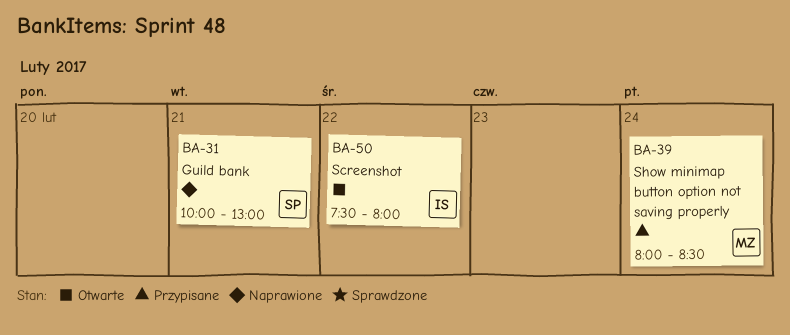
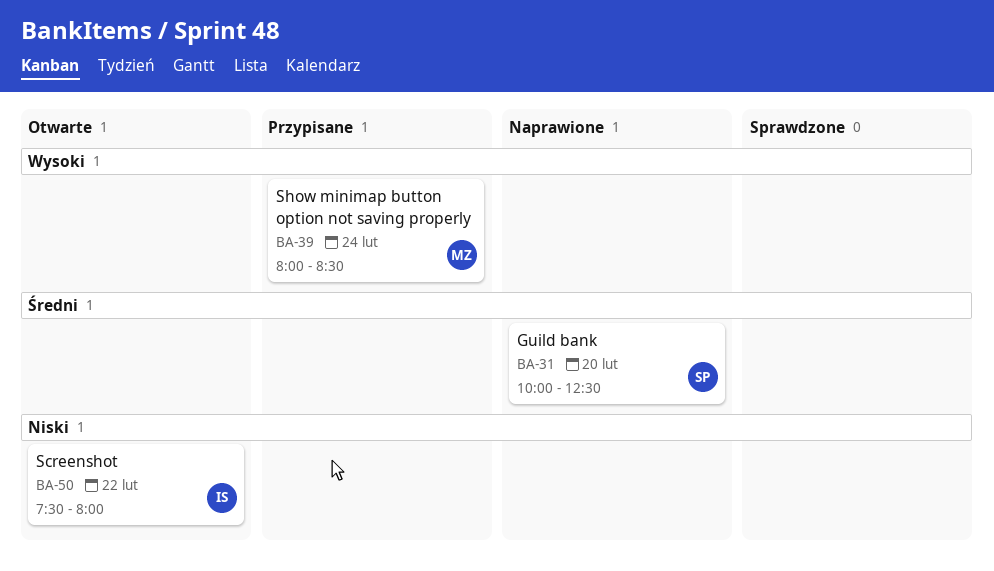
BA-31, day: Feb 21 -> Feb 20
BA-31, ends: 13:00 -> 12:30

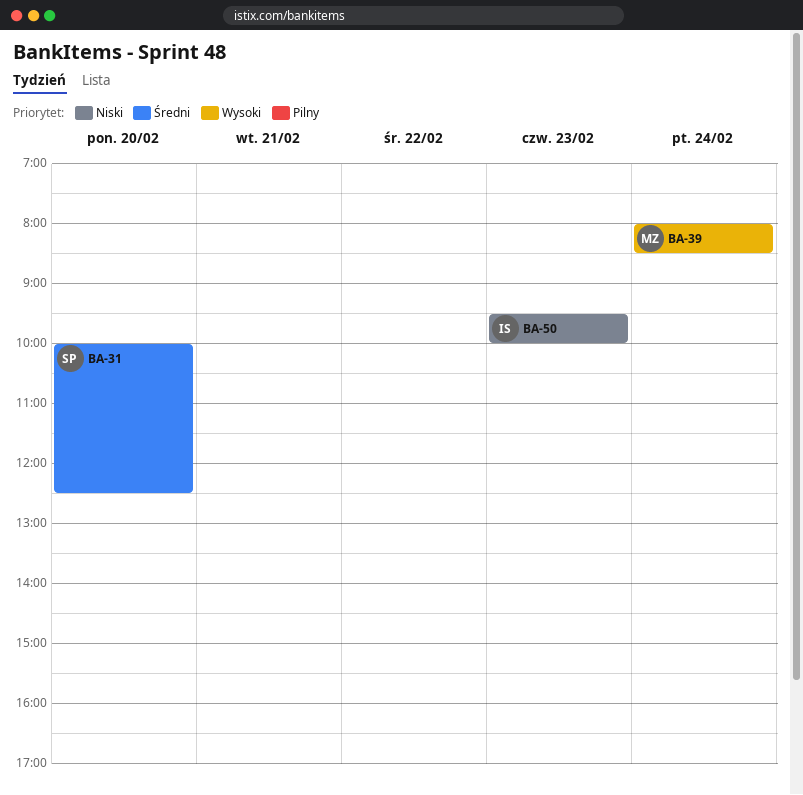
BA-50, day: Feb 22 -> Feb 23
BA-50, begins: 07:30 -> 09:30
BA-50, ends: 08:00 -> 10:00

